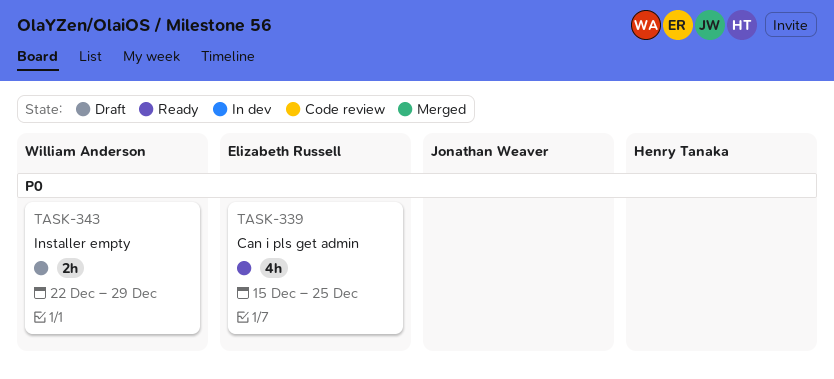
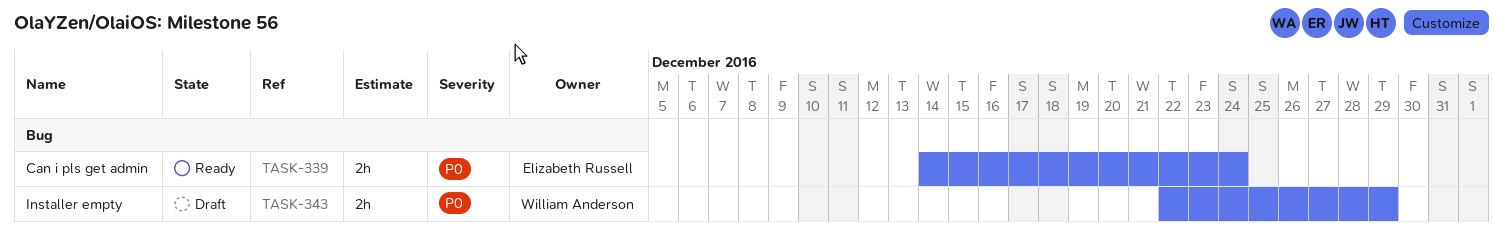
TASK-339, estimate: 4h -> 2h
TASK-339, start: Dec 15 -> Dec 14
TASK-339, due: Dec 25 -> Dec 24

